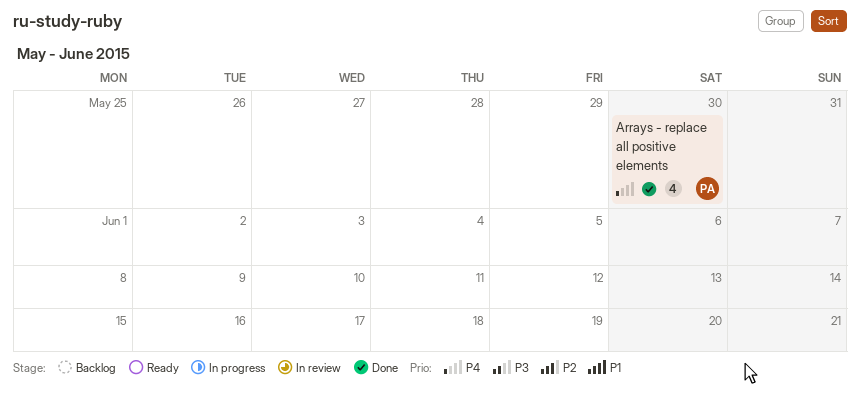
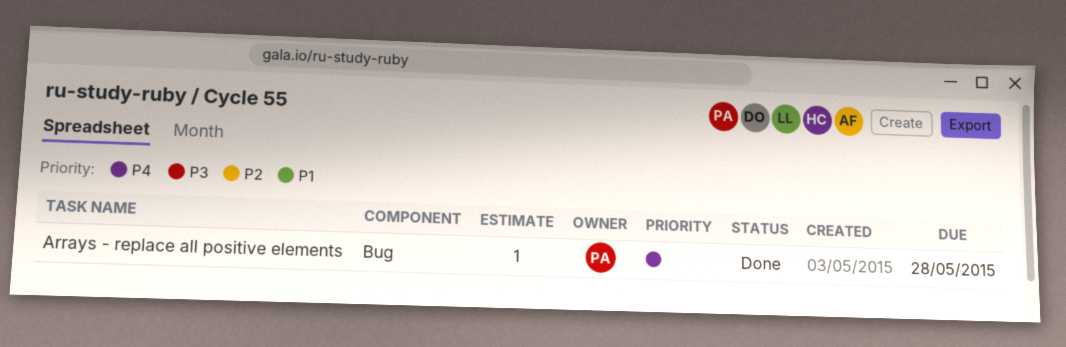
Arrays - replace all positive elements, estimate: 4 -> 1
Arrays - replace all positive elements, due: May 30 -> May 28

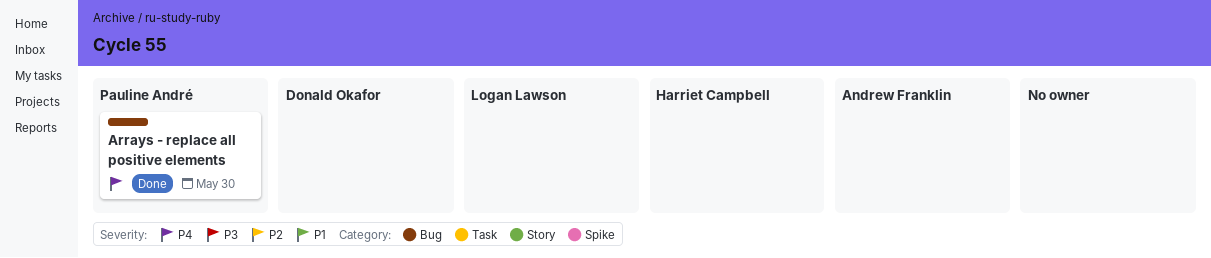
Arrays - replace all positive elements, due: May 28 -> May 30

